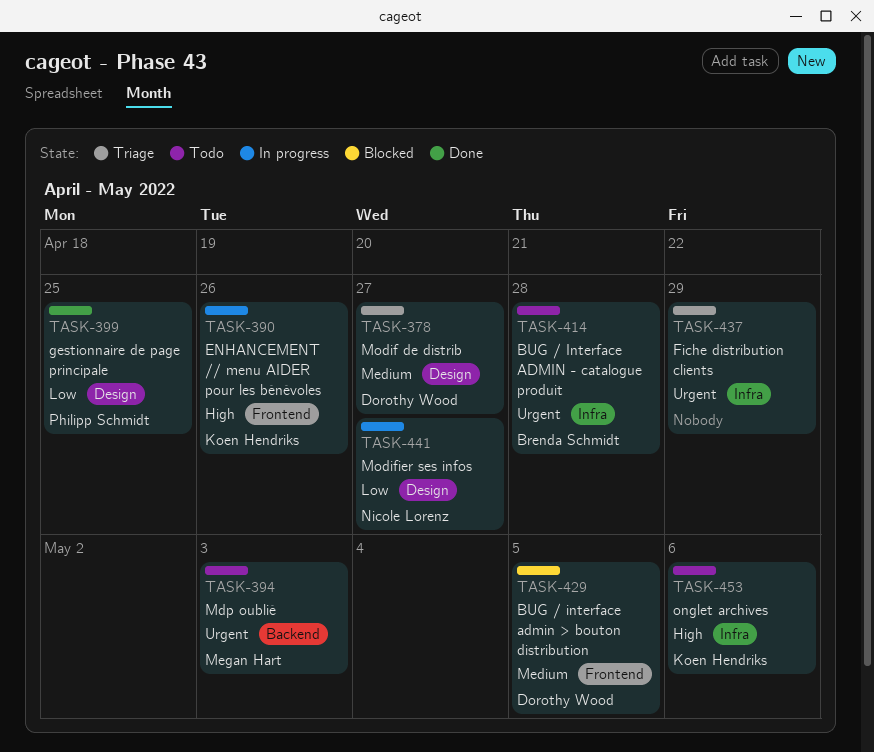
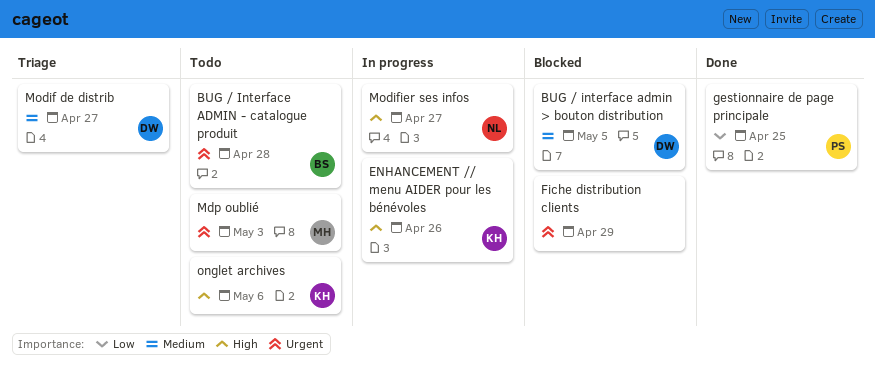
Fiche distribution clients, status: Triage -> Blocked
Modifier ses infos, priority: Low -> High

